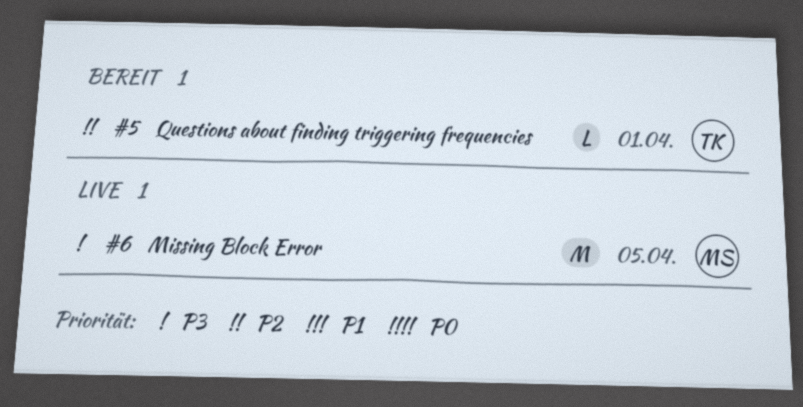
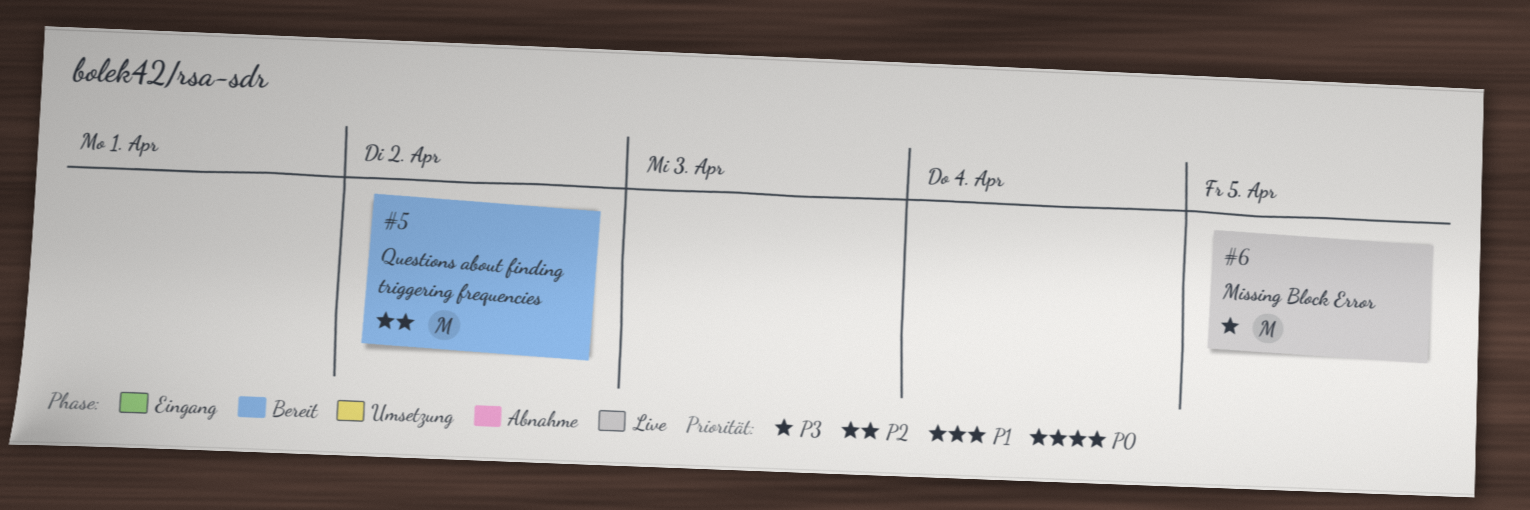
#5, estimate: L -> M
#5, due: Apr 1 -> Apr 2

